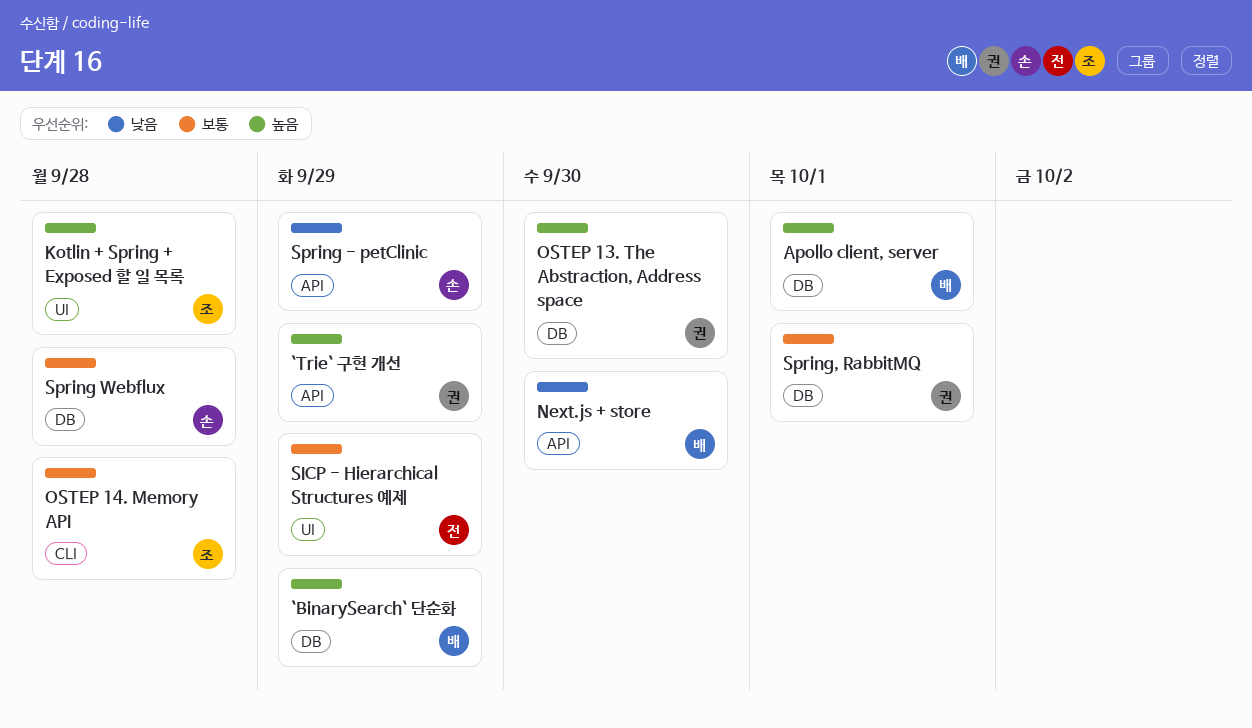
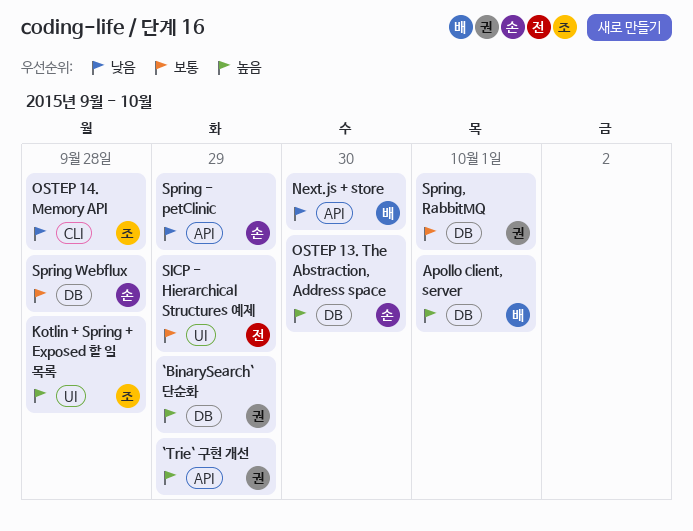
`BinarySearch` 단순화, owner: 배 -> 권
OSTEP 13. The Abstraction, Address space, owner: 권 -> 손
OSTEP 14. Memory API, priority: 보통 -> 낮음

